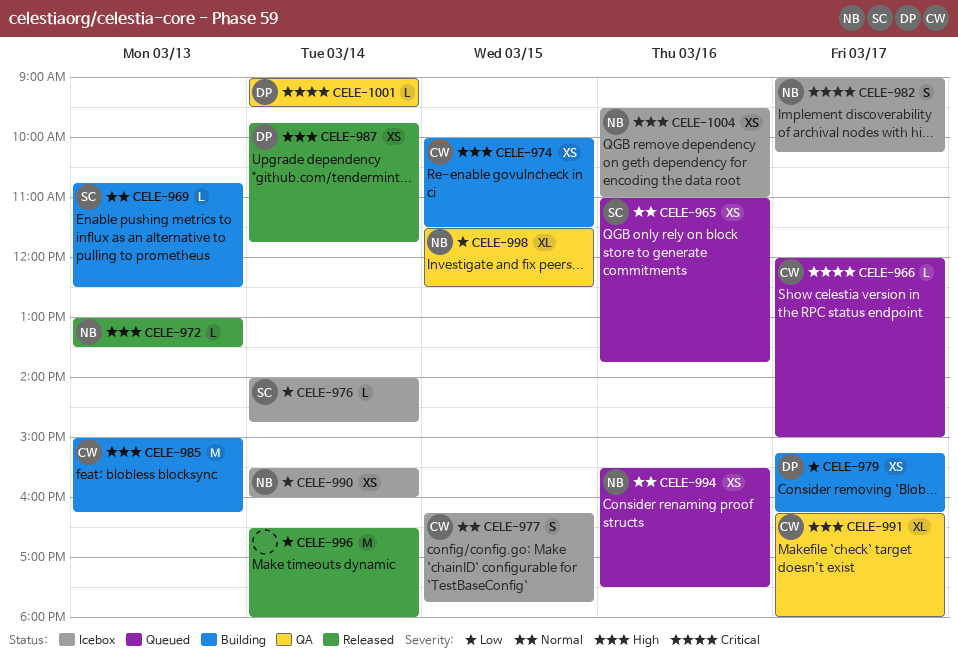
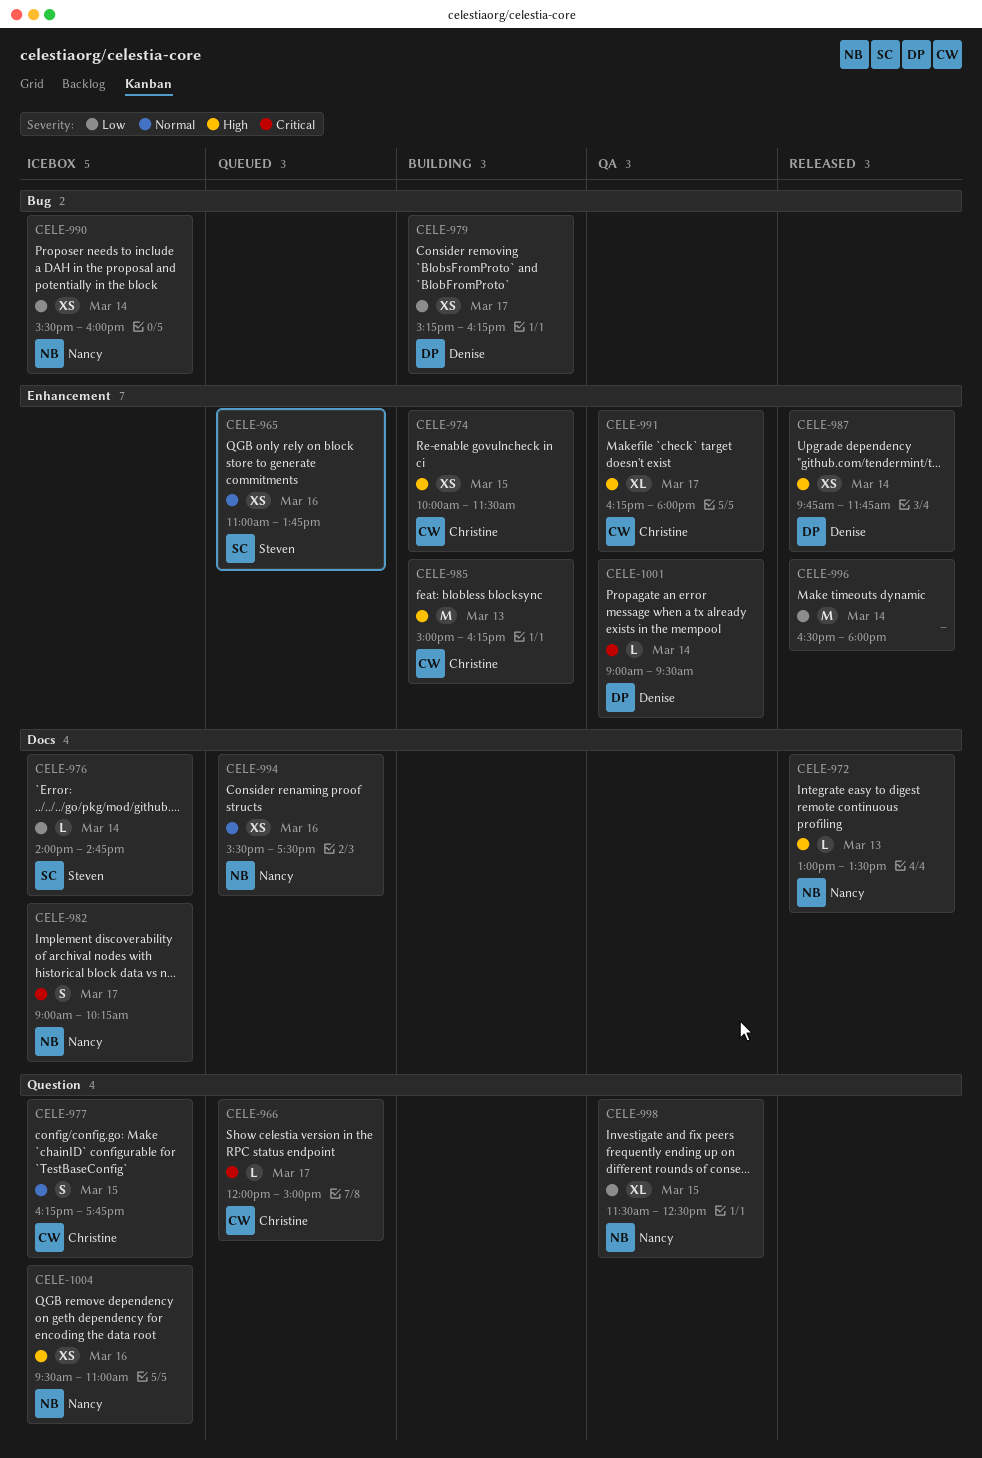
CELE-969: present -> none

